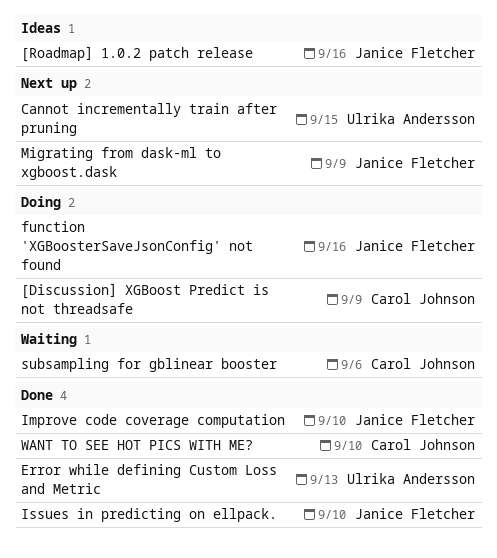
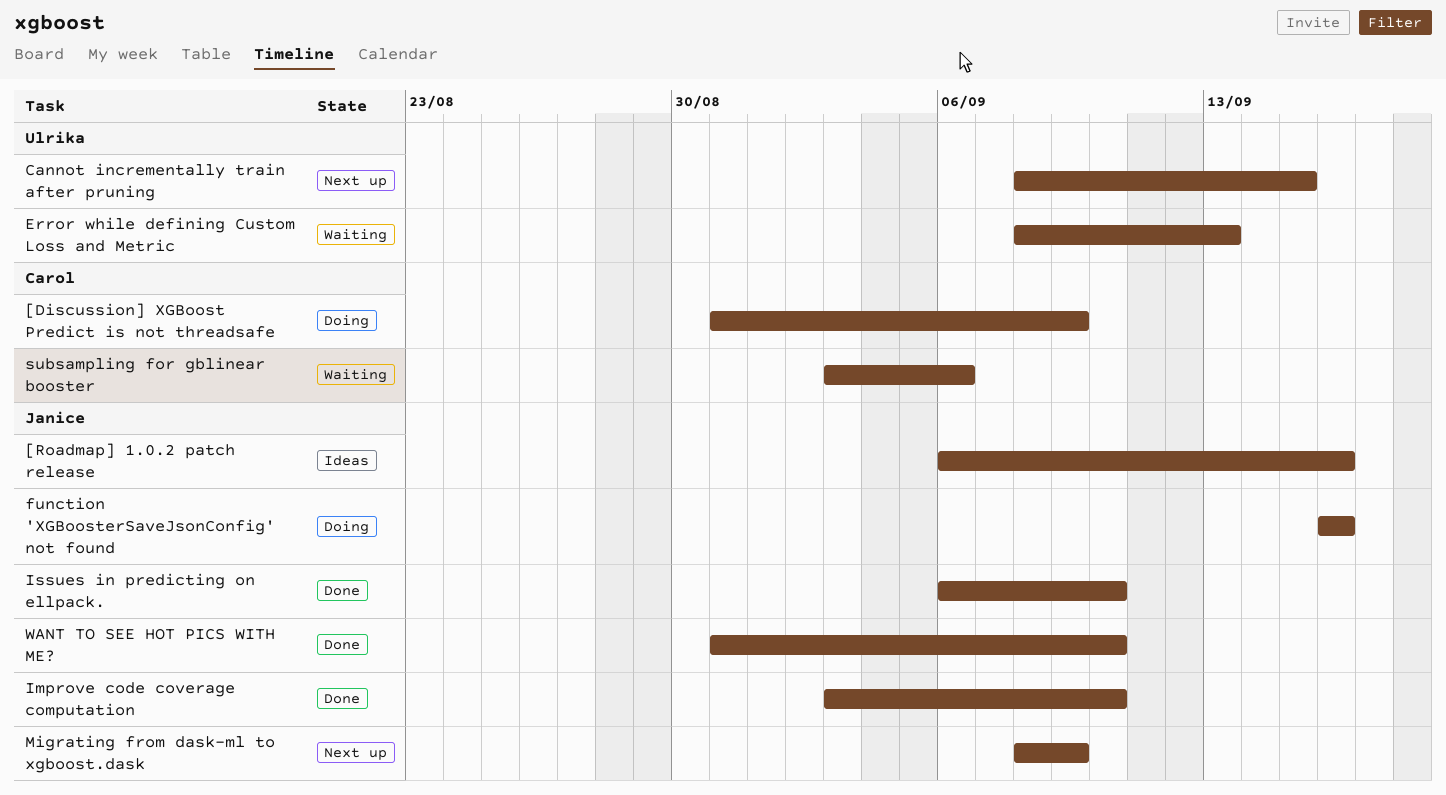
Error while defining Custom Loss and Metric, status: Done -> Waiting
WANT TO SEE HOT PICS WITH ME?, owner: Carol Johnson -> Janice Fletcher

